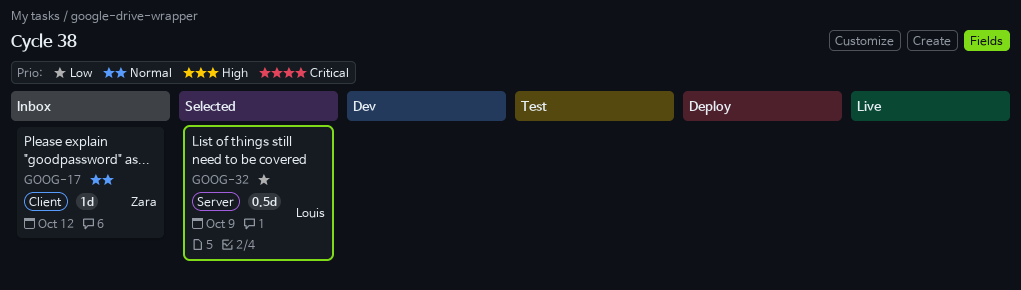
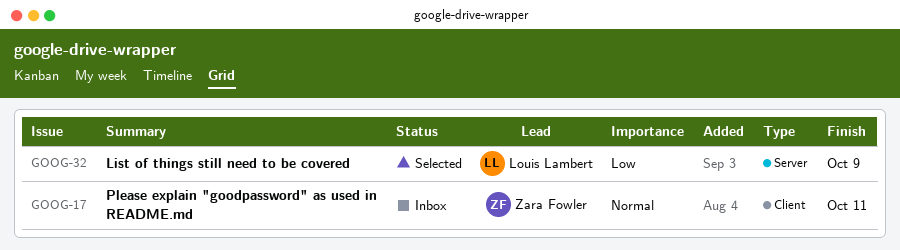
GOOG-17, due: Oct 12 -> Oct 11

